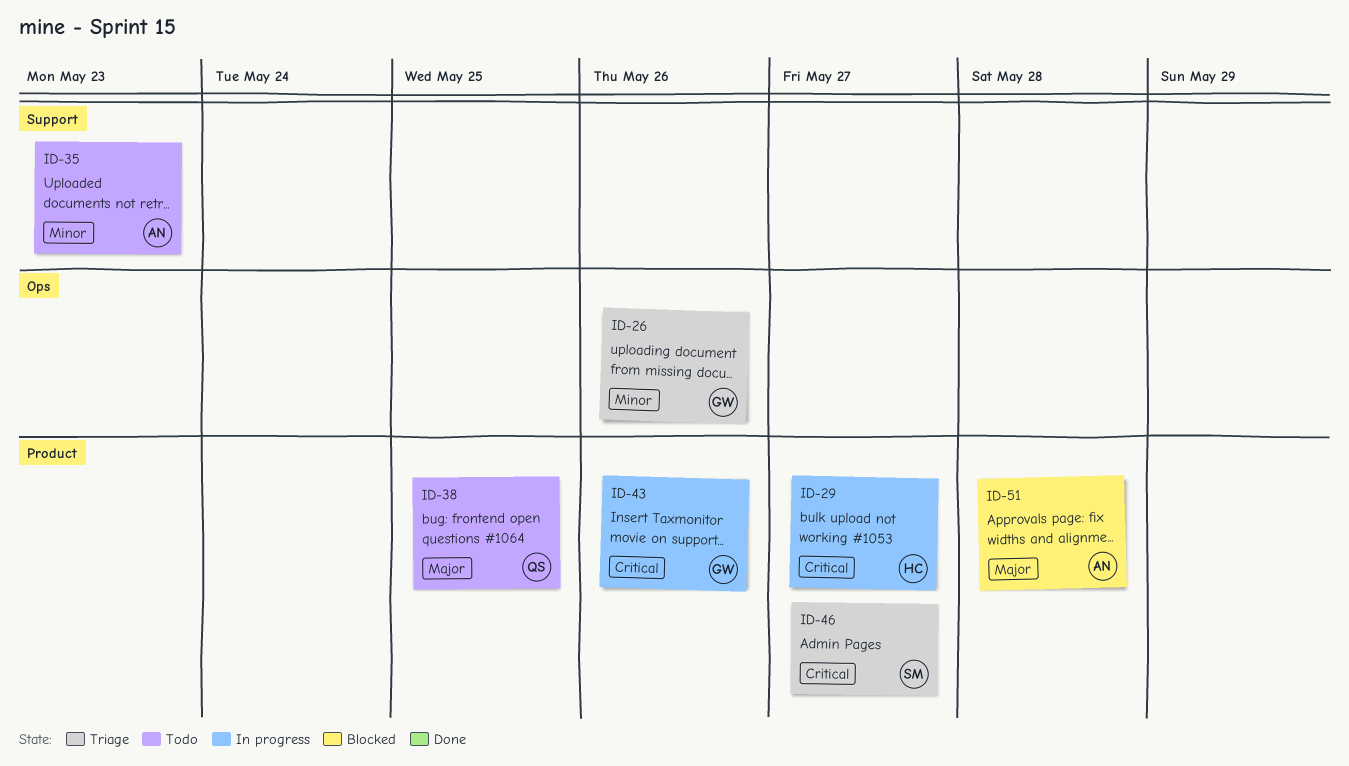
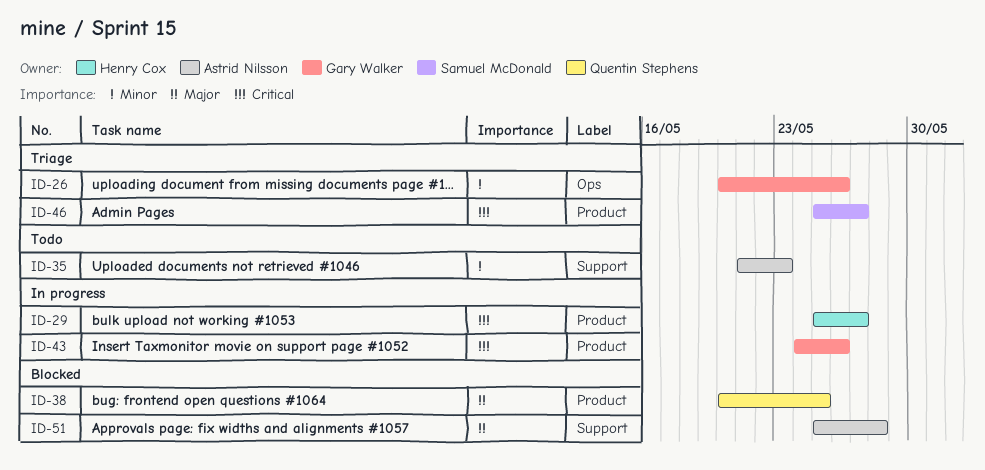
ID-38, status: Todo -> Blocked
ID-51, label: Product -> Support

